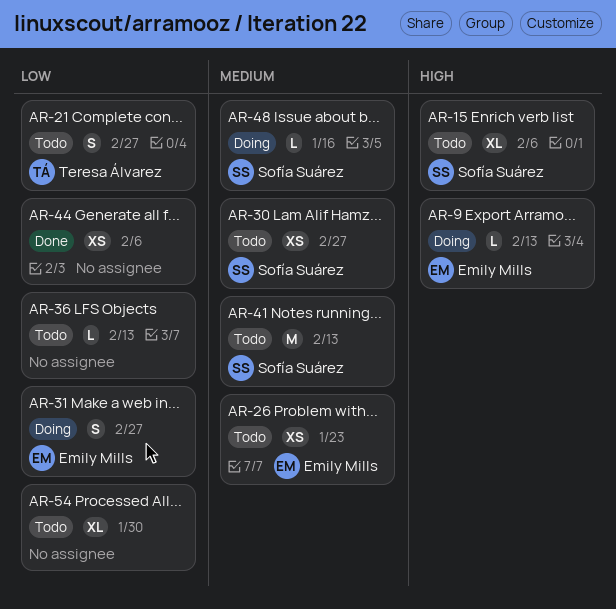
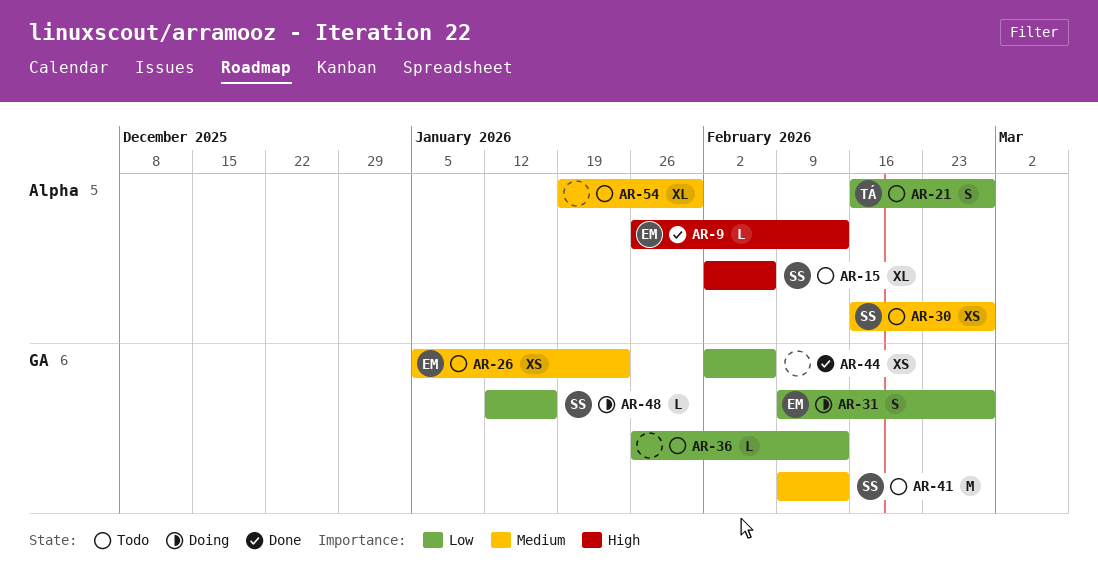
AR-9, status: Doing -> Done
AR-48, priority: Medium -> Low
AR-54, priority: Low -> Medium

